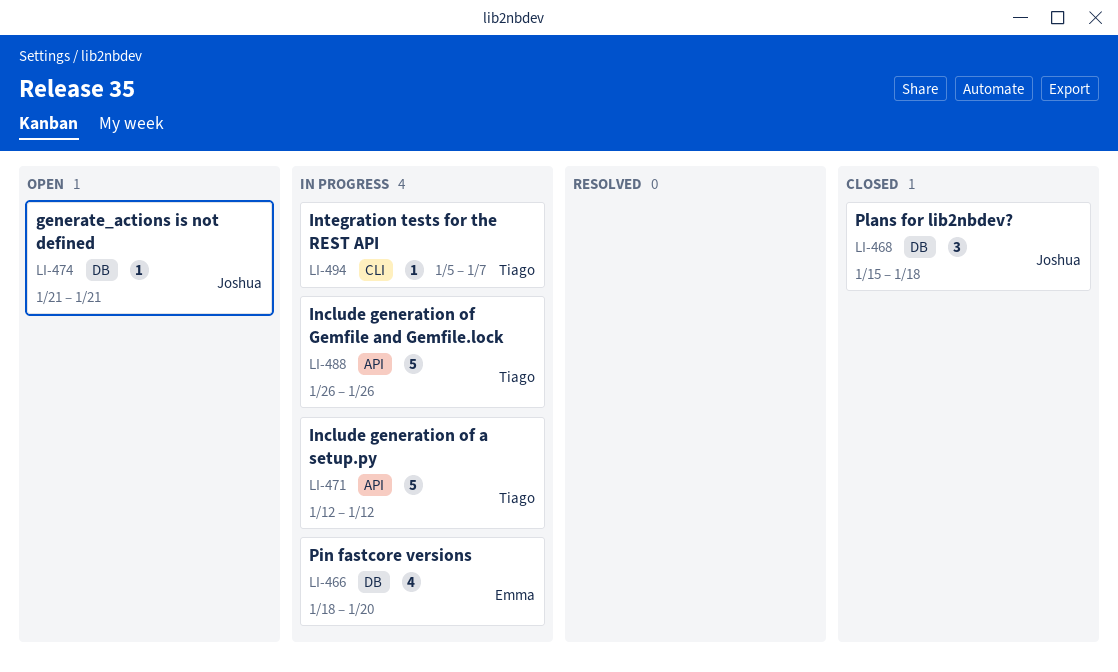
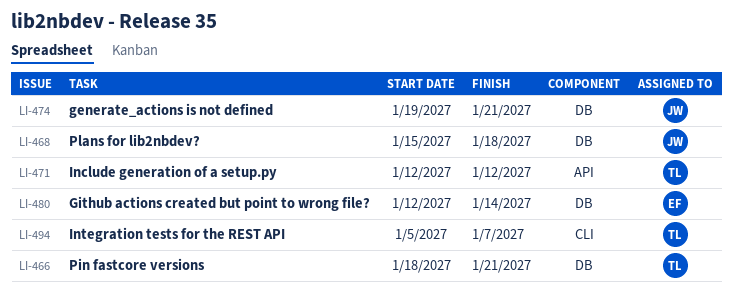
LI-466, owner: Emma -> Tiago
LI-466, due: Jan 20 -> Jan 21
LI-474, start: Jan 21 -> Jan 19
LI-480: none -> present
LI-488: present -> none

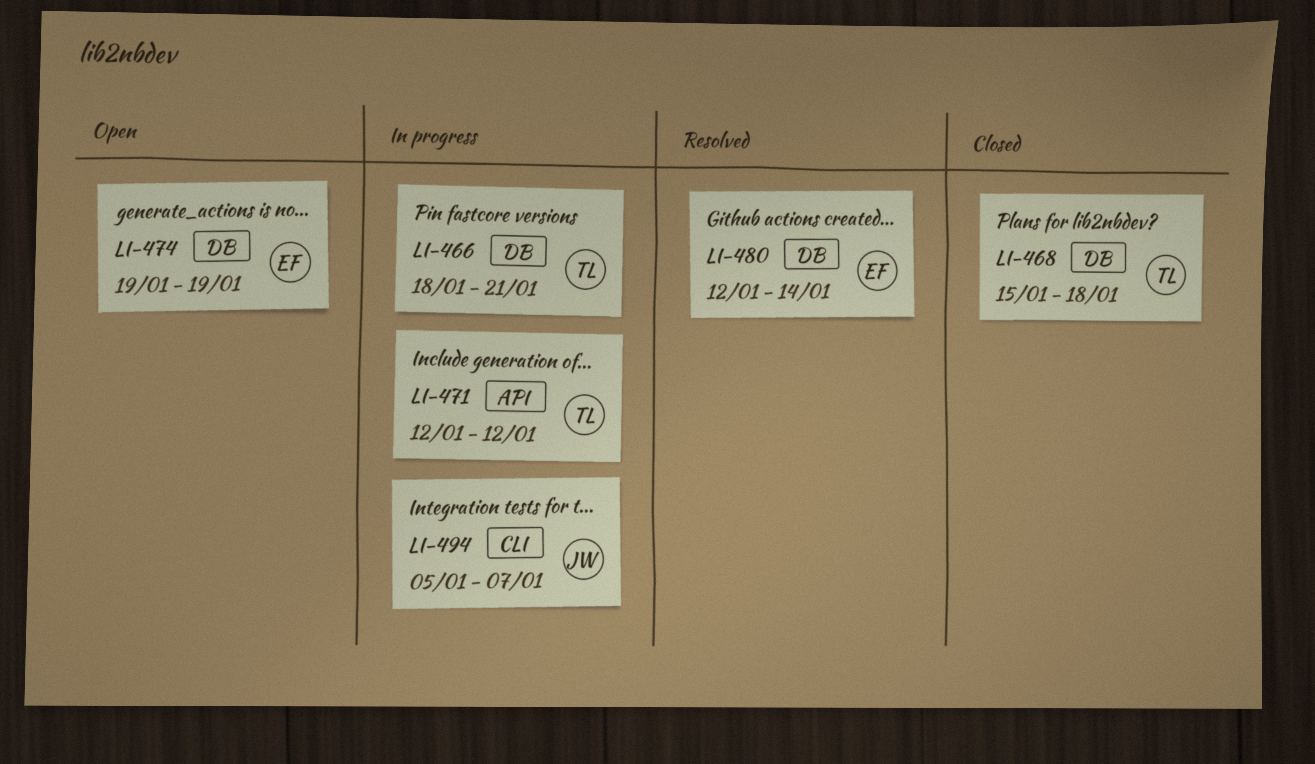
LI-468, owner: JW -> TL
LI-474, owner: JW -> EF
LI-474, due: Jan 21 -> Jan 19
LI-494, owner: TL -> JW

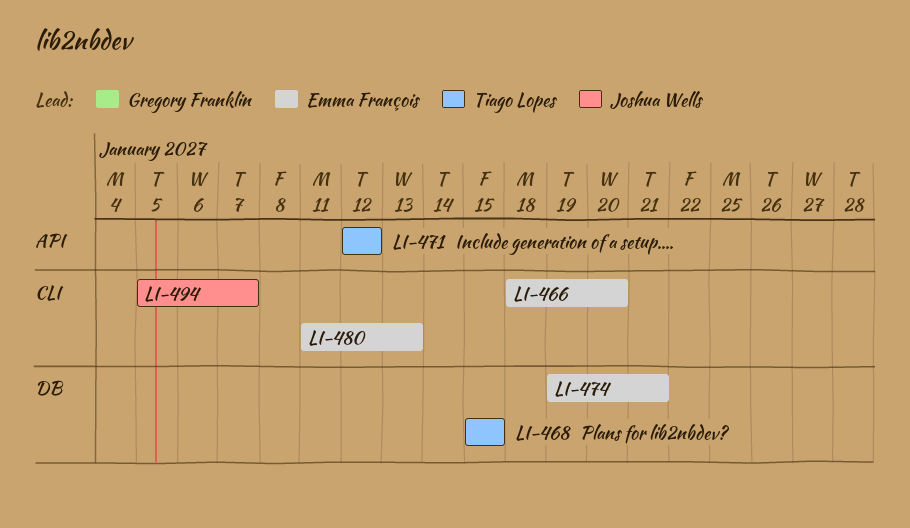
LI-466, owner: Tiago Lopes -> Emma François
LI-466, label: DB -> CLI
LI-466, due: Jan 21 -> Jan 20
LI-468, due: Jan 18 -> Jan 15
LI-474, due: Jan 19 -> Jan 21
LI-480, label: DB -> CLI
LI-480, start: Jan 12 -> Jan 11
LI-480, due: Jan 14 -> Jan 13

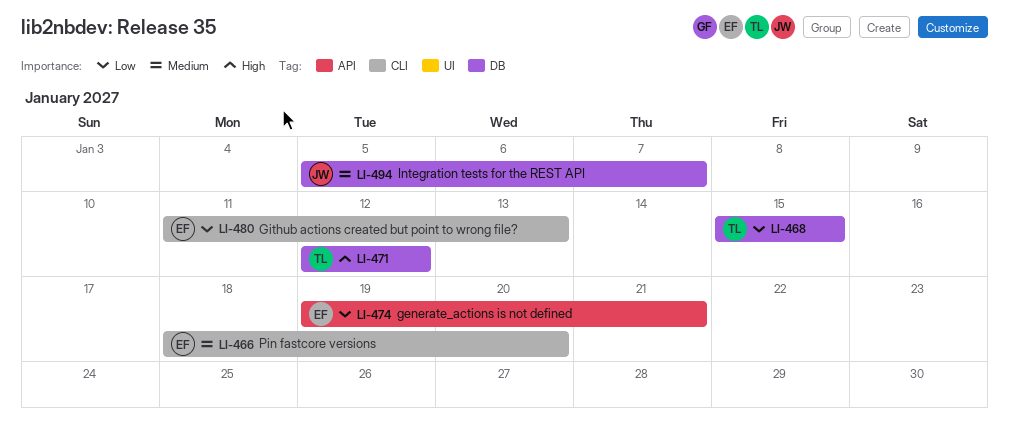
LI-471, label: API -> DB
LI-474, label: DB -> API
LI-494, label: CLI -> DB

